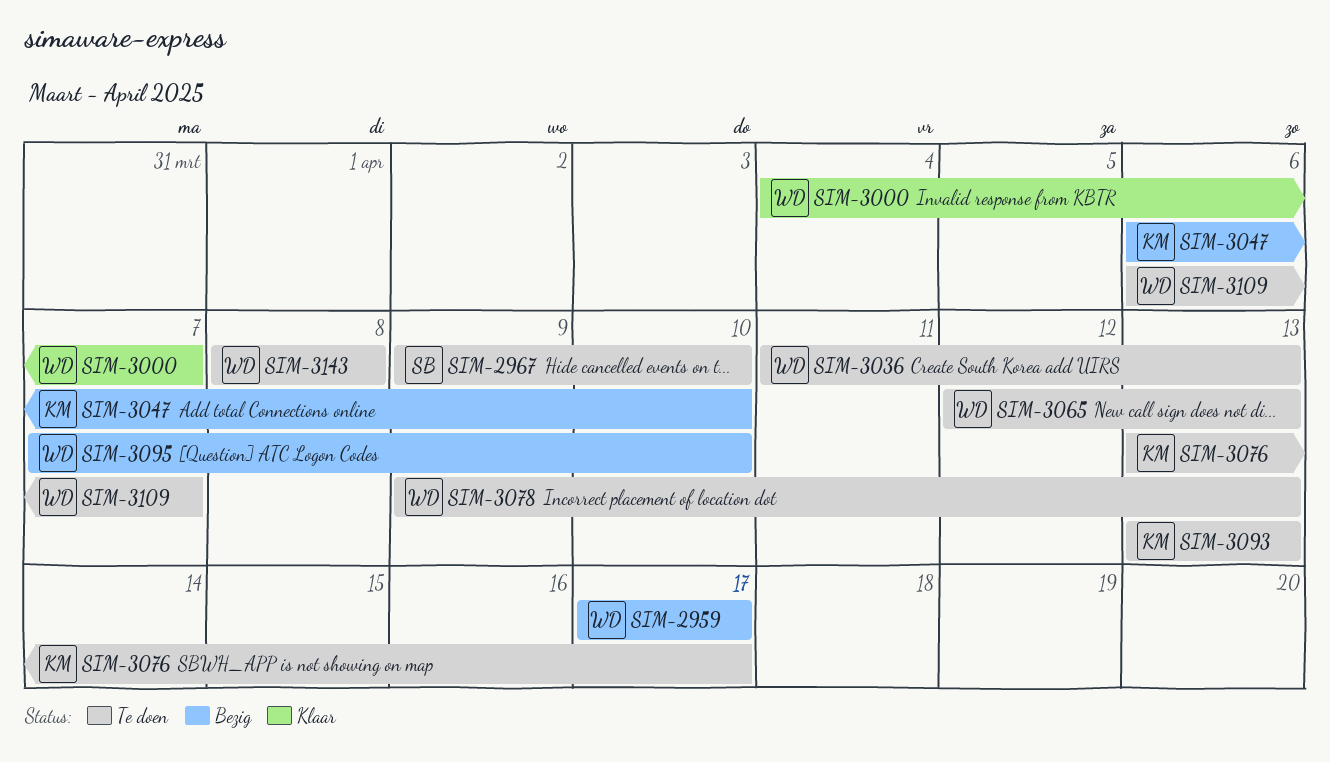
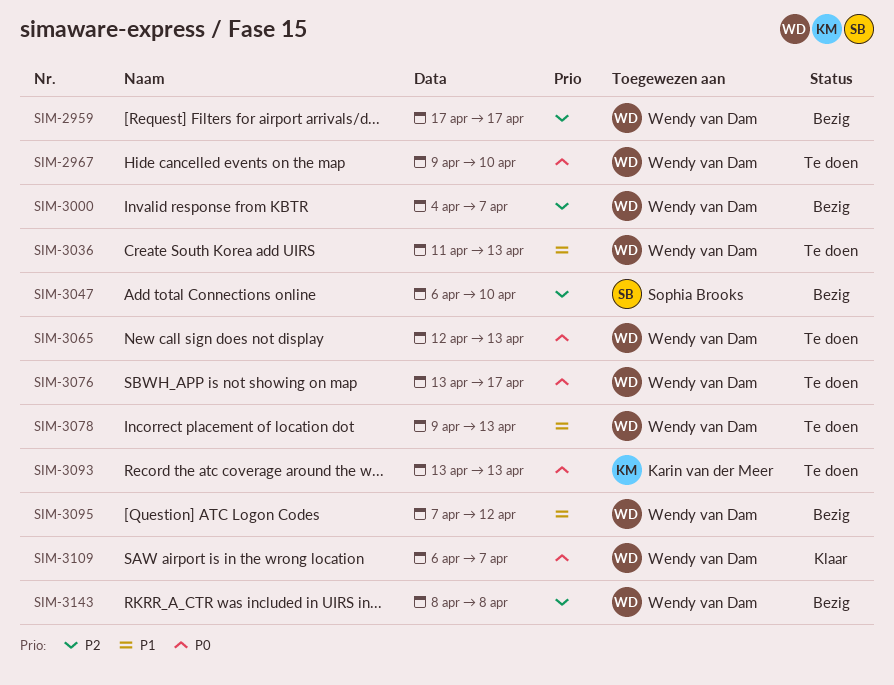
SIM-2967, owner: Sophia Brooks -> Wendy van Dam
SIM-3000, status: Klaar -> Bezig
SIM-3047, owner: Karin van der Meer -> Sophia Brooks
SIM-3076, owner: Karin van der Meer -> Wendy van Dam
SIM-3095, due: Apr 10 -> Apr 12
SIM-3109, status: Te doen -> Klaar
SIM-3143, status: Te doen -> Bezig

